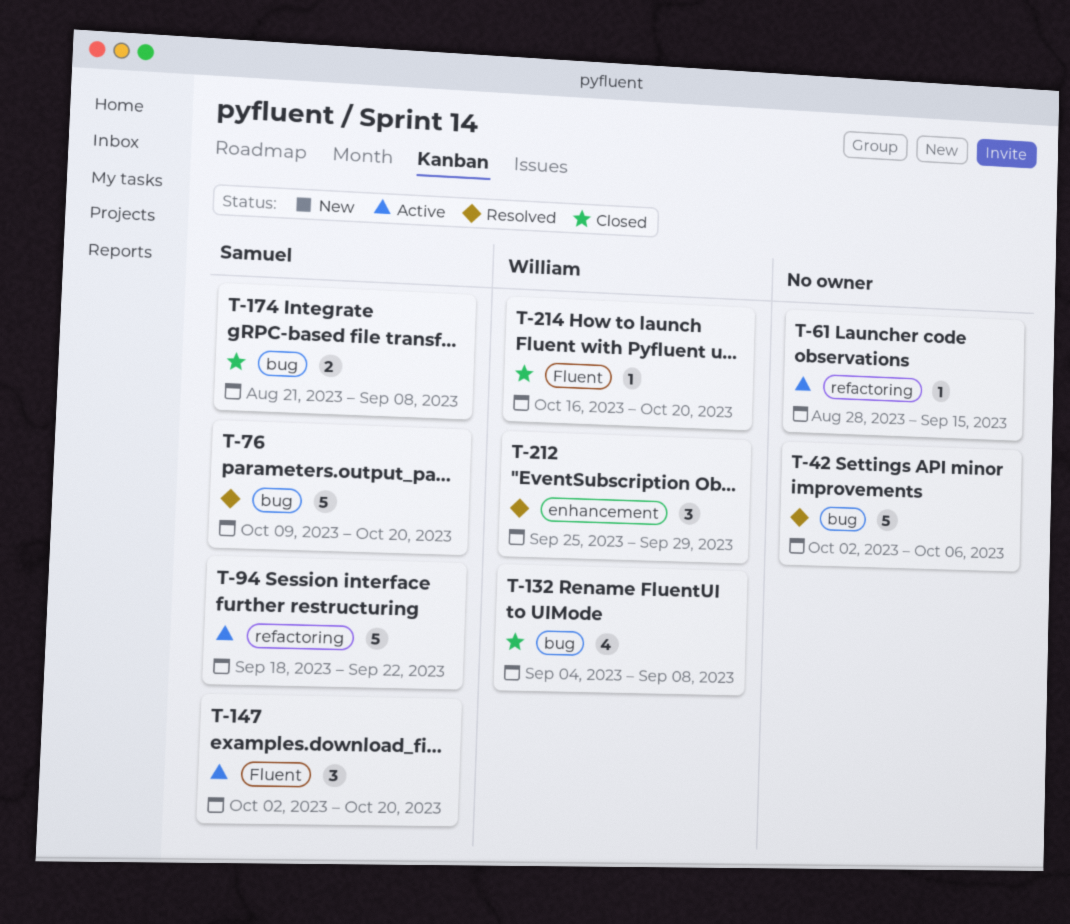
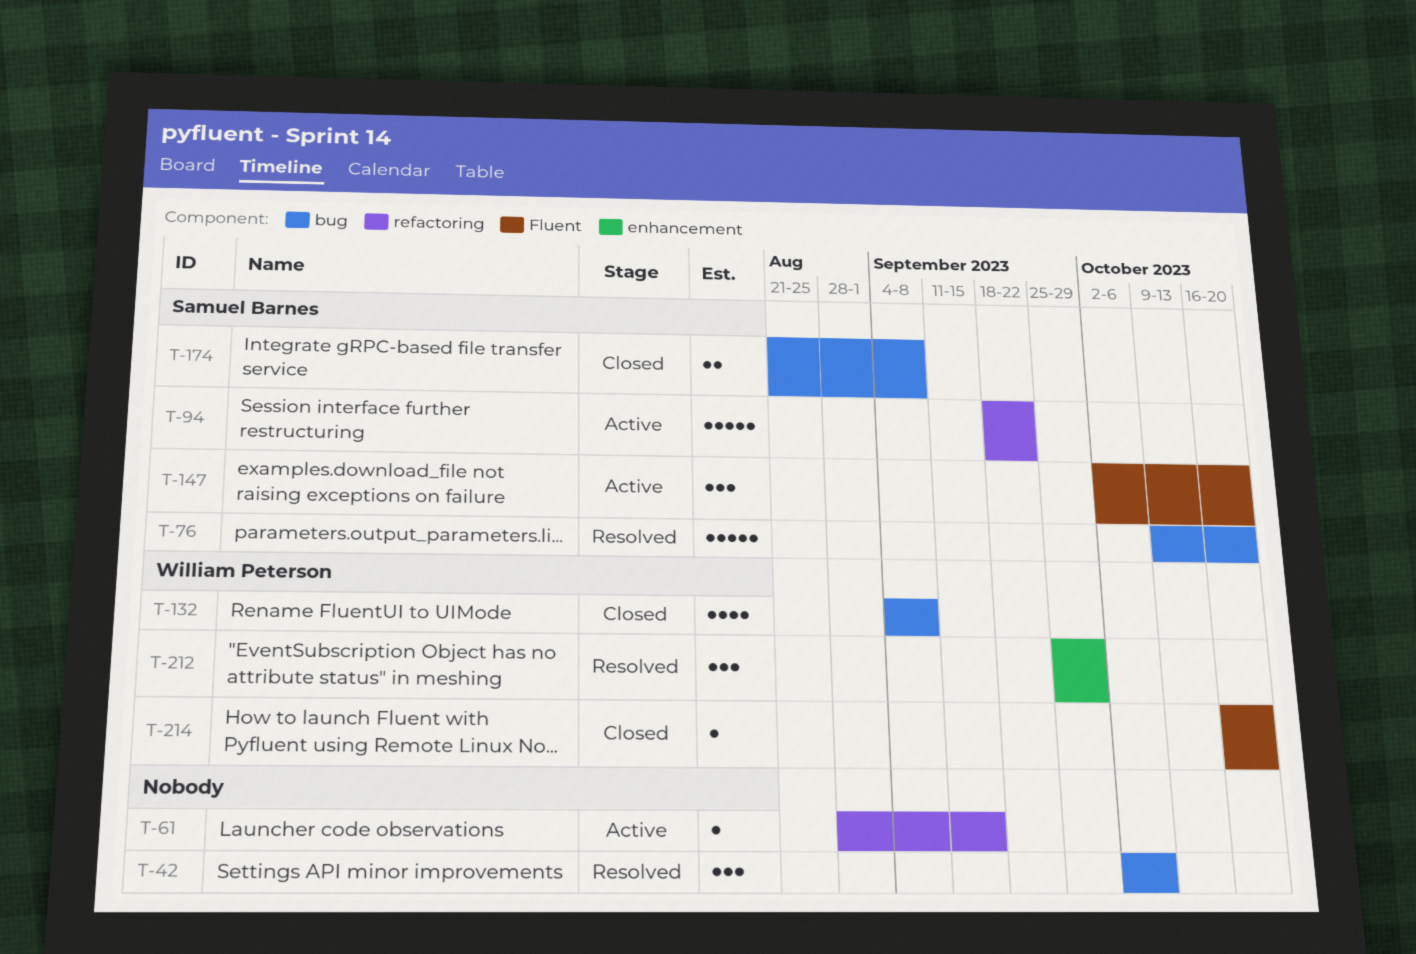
T-42, estimate: 5 -> 3

